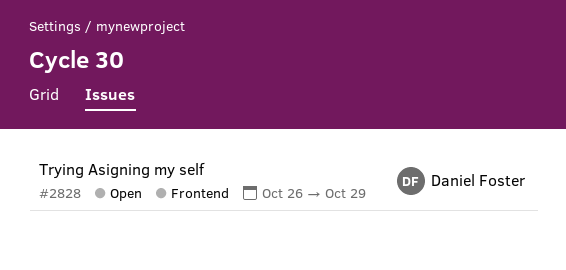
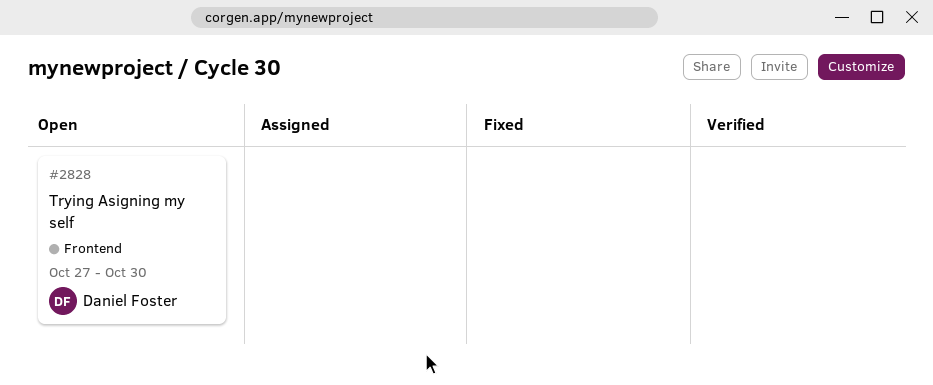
#2828, start: Oct 26 -> Oct 27
#2828, due: Oct 29 -> Oct 30

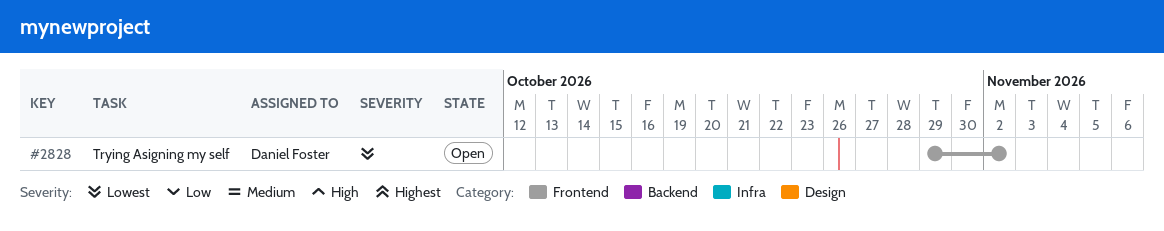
#2828, start: Oct 27 -> Oct 29
#2828, due: Oct 30 -> Nov 2

